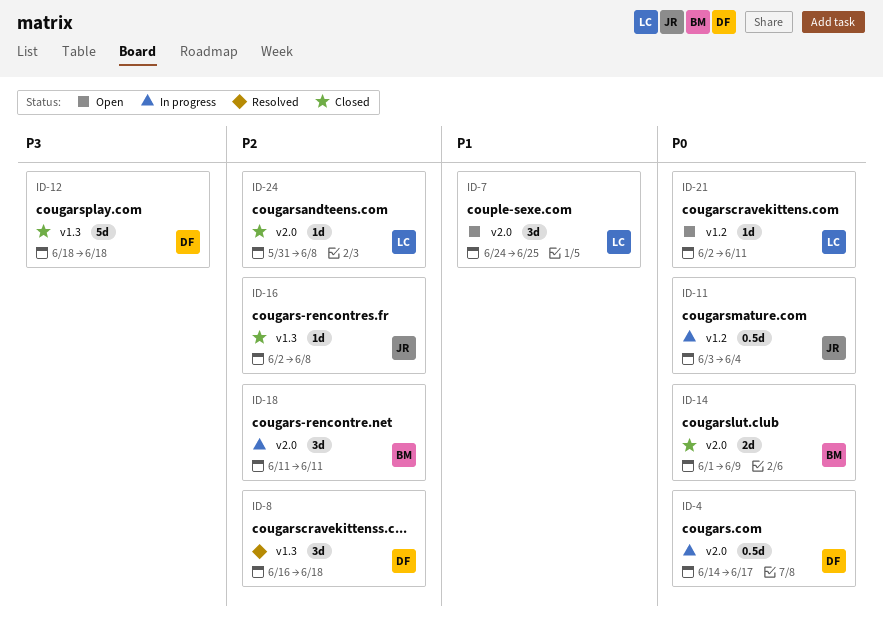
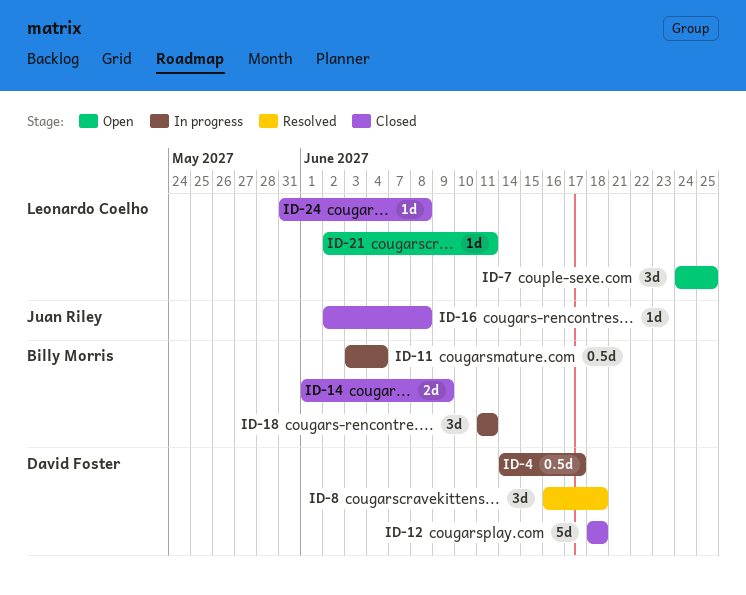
ID-11, owner: Juan Riley -> Billy Morris

